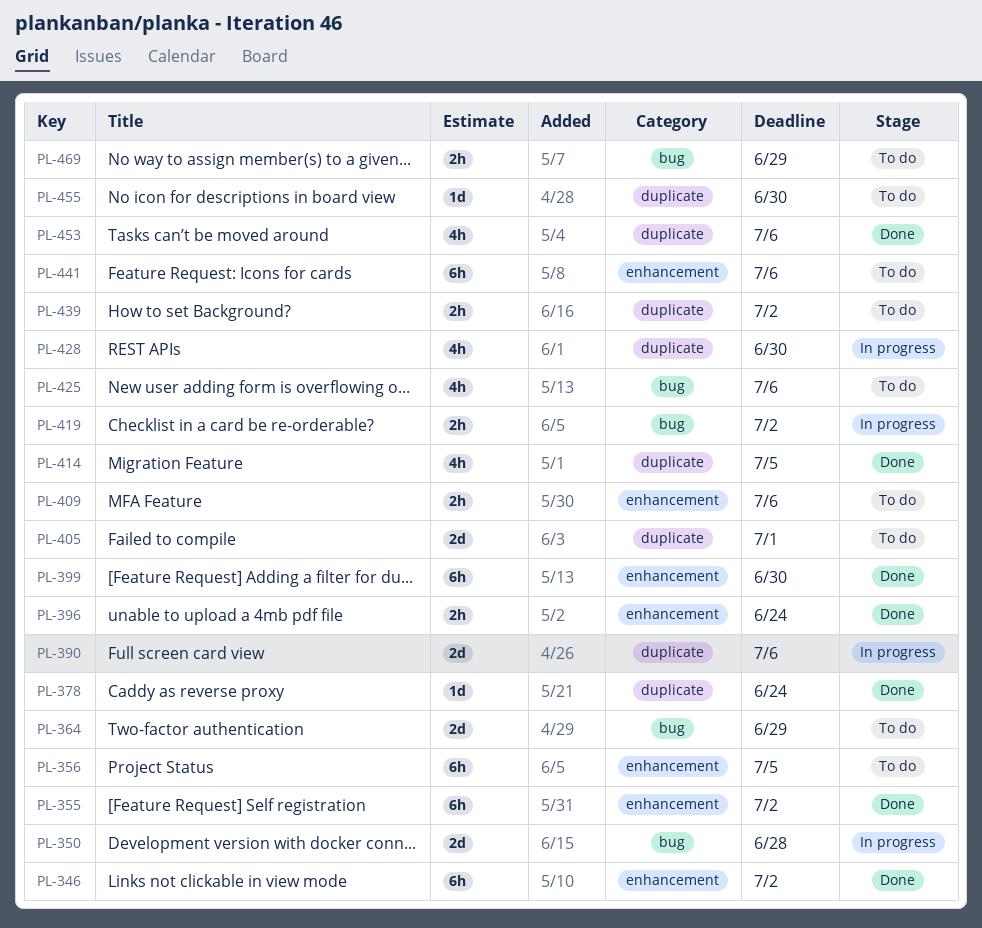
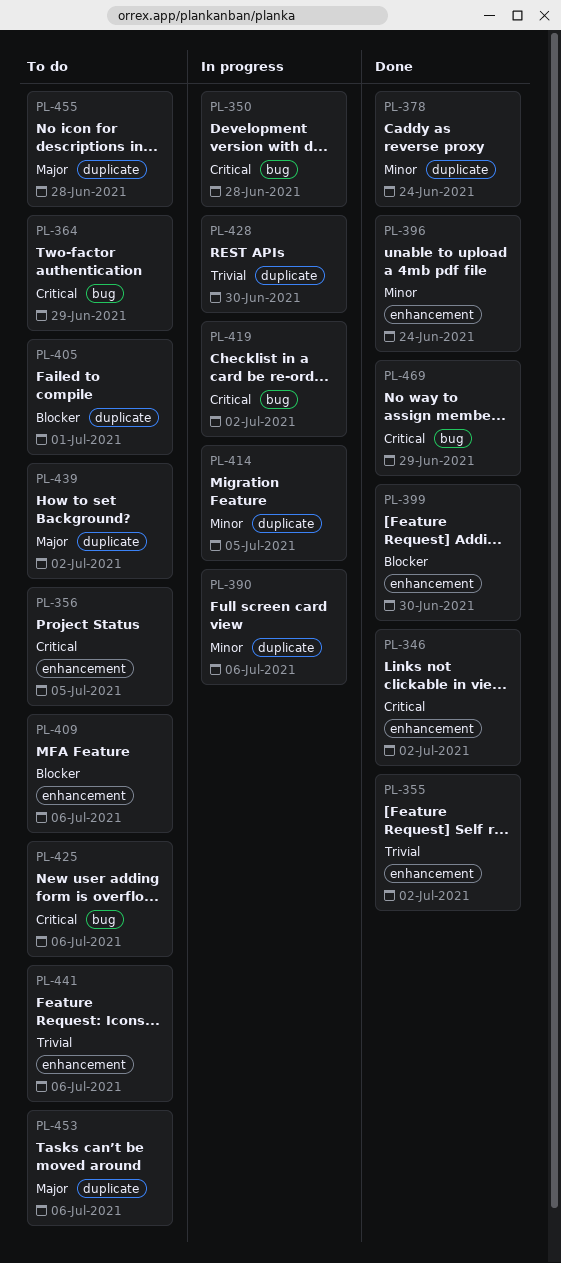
PL-414, status: Done -> In progress
PL-453, status: Done -> To do
PL-455, due: Jun 30 -> Jun 28
PL-469, status: To do -> Done

